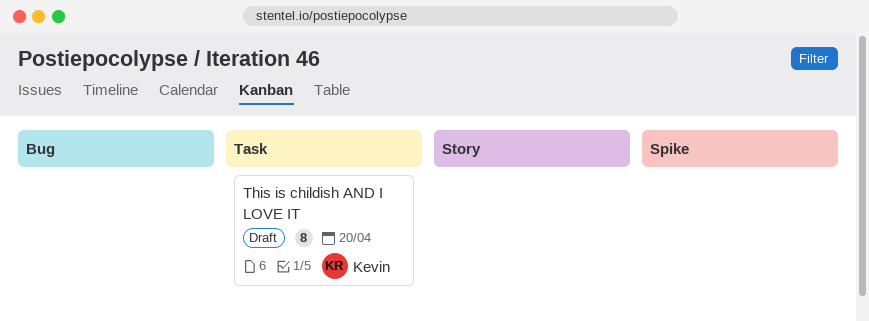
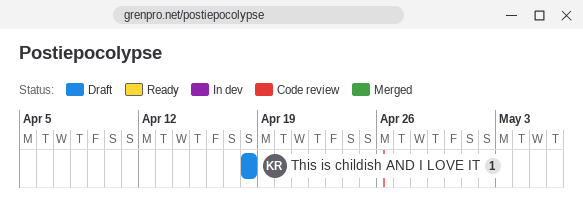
This is childish AND I LOVE IT, estimate: 8 -> 1
This is childish AND I LOVE IT, due: Apr 20 -> Apr 18

